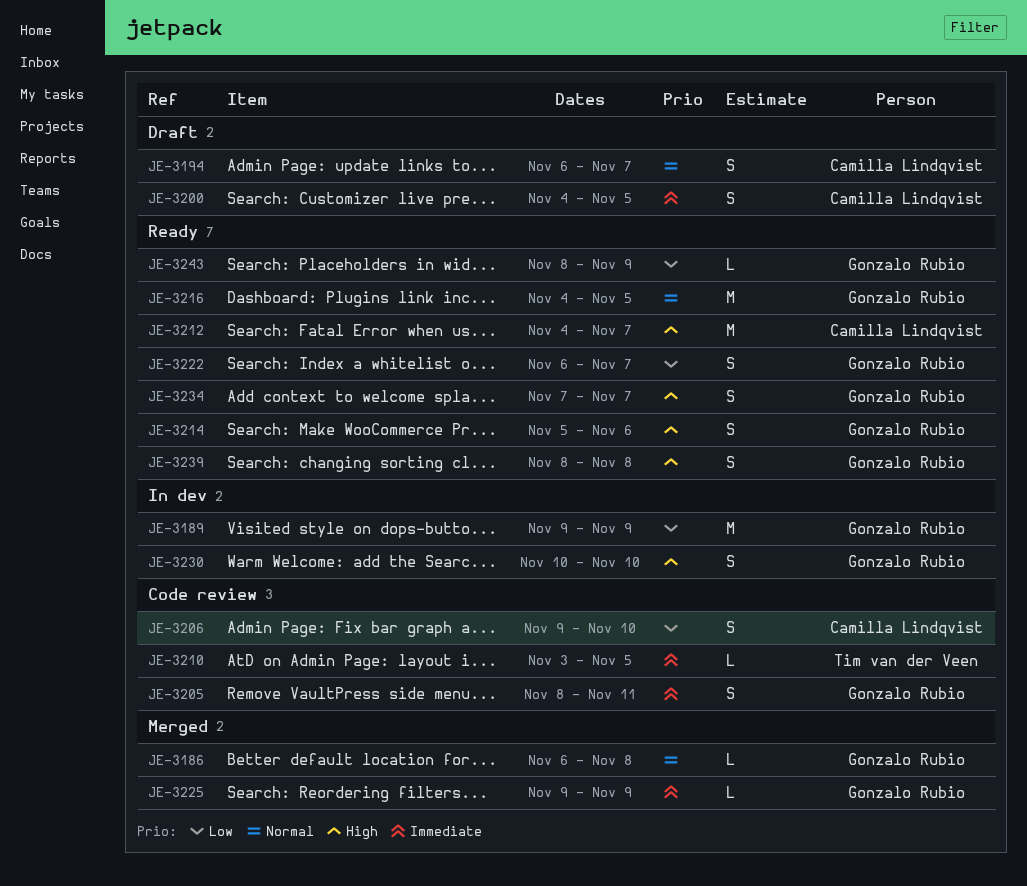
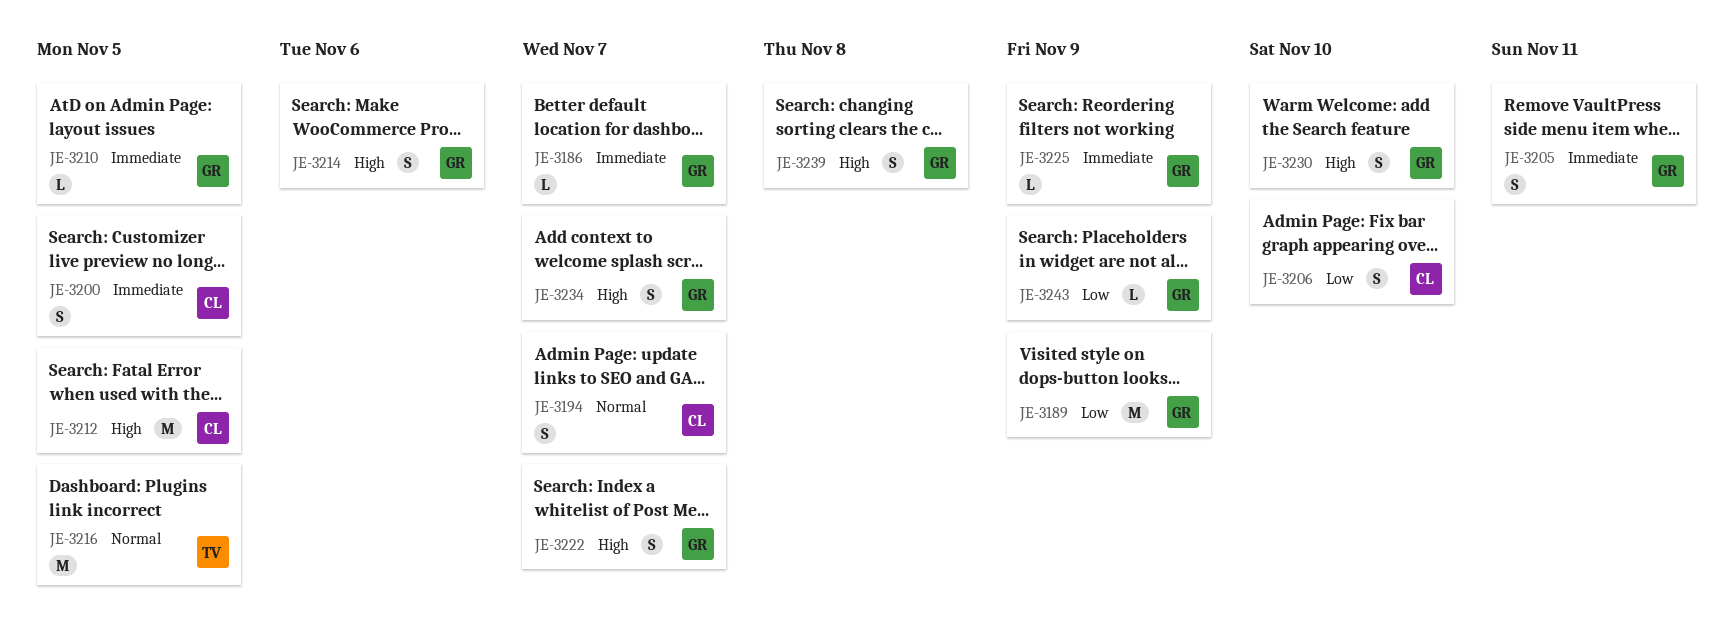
JE-3186, priority: Normal -> Immediate
JE-3186, due: Nov 8 -> Nov 7
JE-3210, owner: Tim van der Veen -> Gonzalo Rubio
JE-3212, due: Nov 7 -> Nov 5
JE-3216, owner: Gonzalo Rubio -> Tim van der Veen
JE-3222, priority: Low -> High

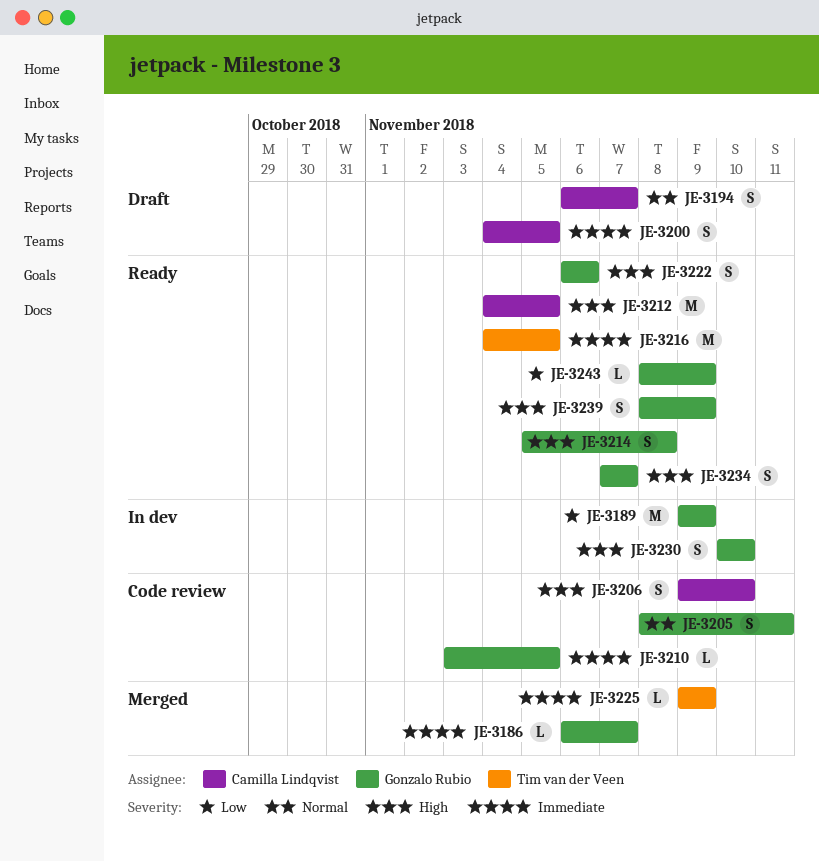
JE-3205, priority: Immediate -> Normal
JE-3206, priority: Low -> High
JE-3214, due: Nov 6 -> Nov 8
JE-3216, priority: Normal -> Immediate
JE-3222, due: Nov 7 -> Nov 6
JE-3225, owner: Gonzalo Rubio -> Tim van der Veen
JE-3239, due: Nov 8 -> Nov 9

